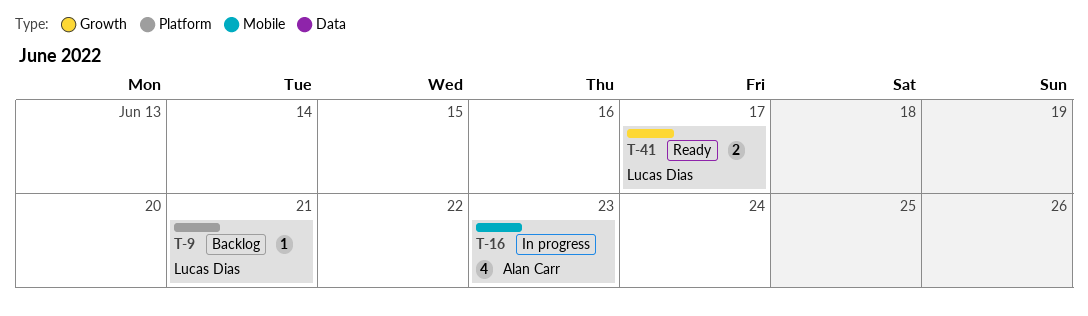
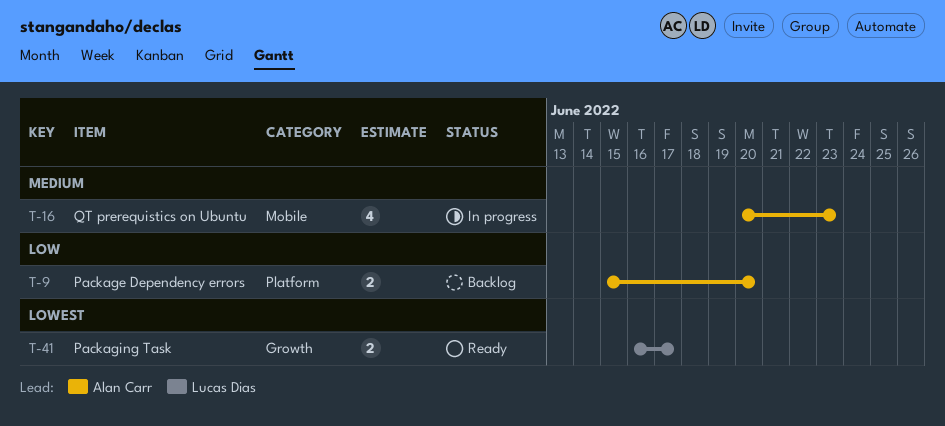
T-9, owner: Lucas Dias -> Alan Carr
T-9, estimate: 1 -> 2
T-9, due: Jun 21 -> Jun 20

